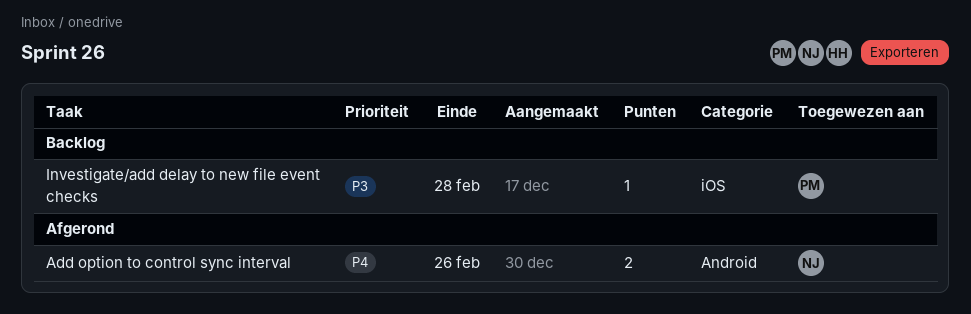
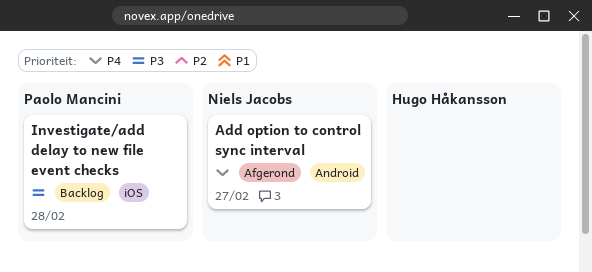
Add option to control sync interval, due: Feb 26 -> Feb 27

